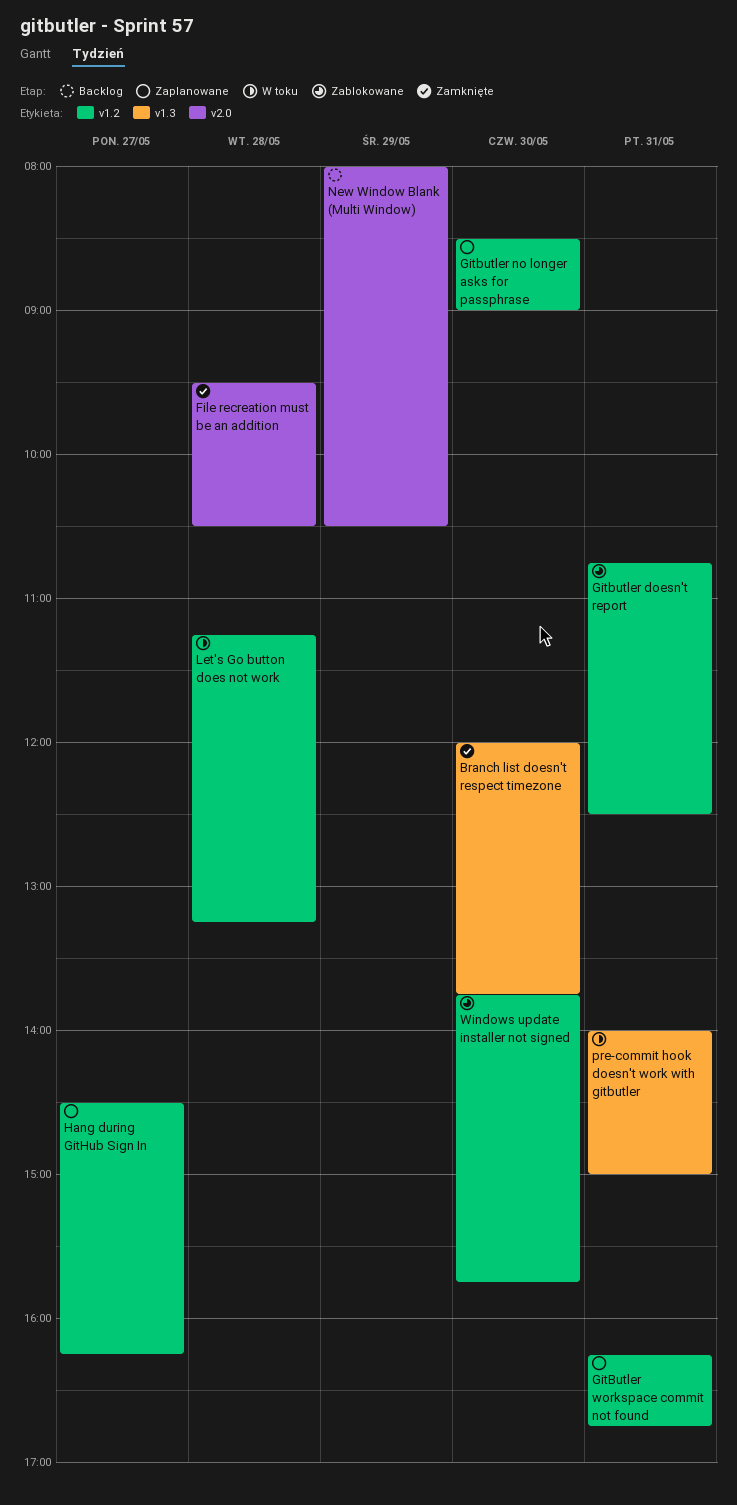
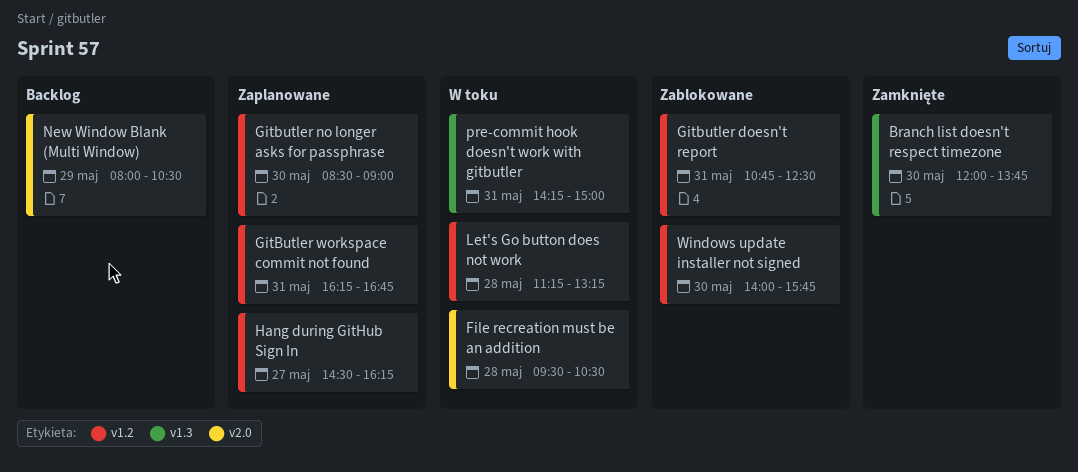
File recreation must be an addition, status: Zamknięte -> W toku
pre-commit hook doesn't work with gitbutler, begins: 14:00 -> 14:15
Windows update installer not signed, begins: 13:45 -> 14:00

